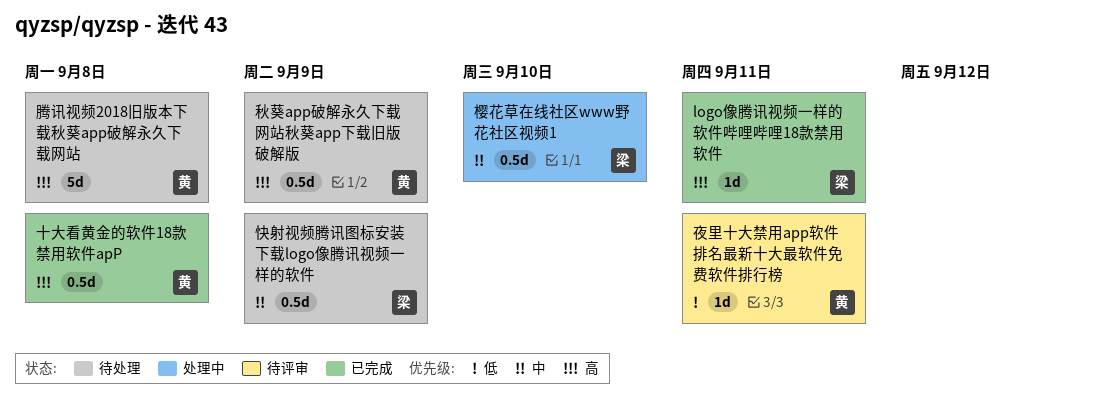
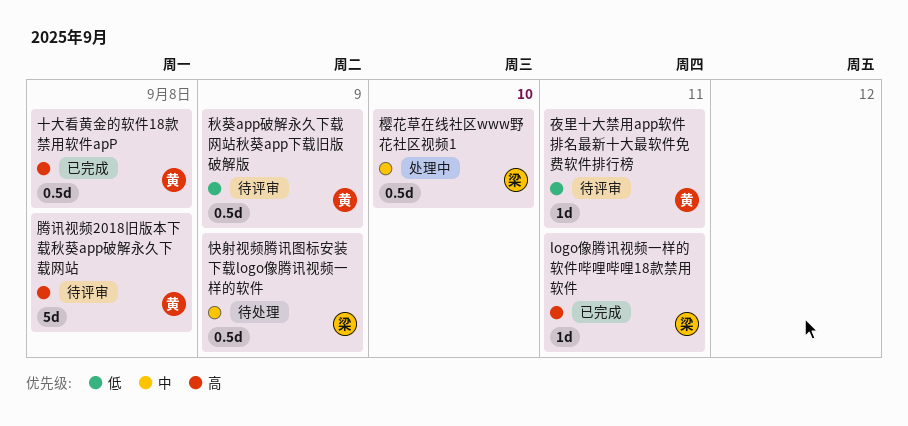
秋葵app破解永久下载网站秋葵app下载旧版破解版, status: 待处理 -> 待评审
秋葵app破解永久下载网站秋葵app下载旧版破解版, priority: 高 -> 低
腾讯视频2018旧版本下载秋葵app破解永久下载网站, status: 待处理 -> 待评审

